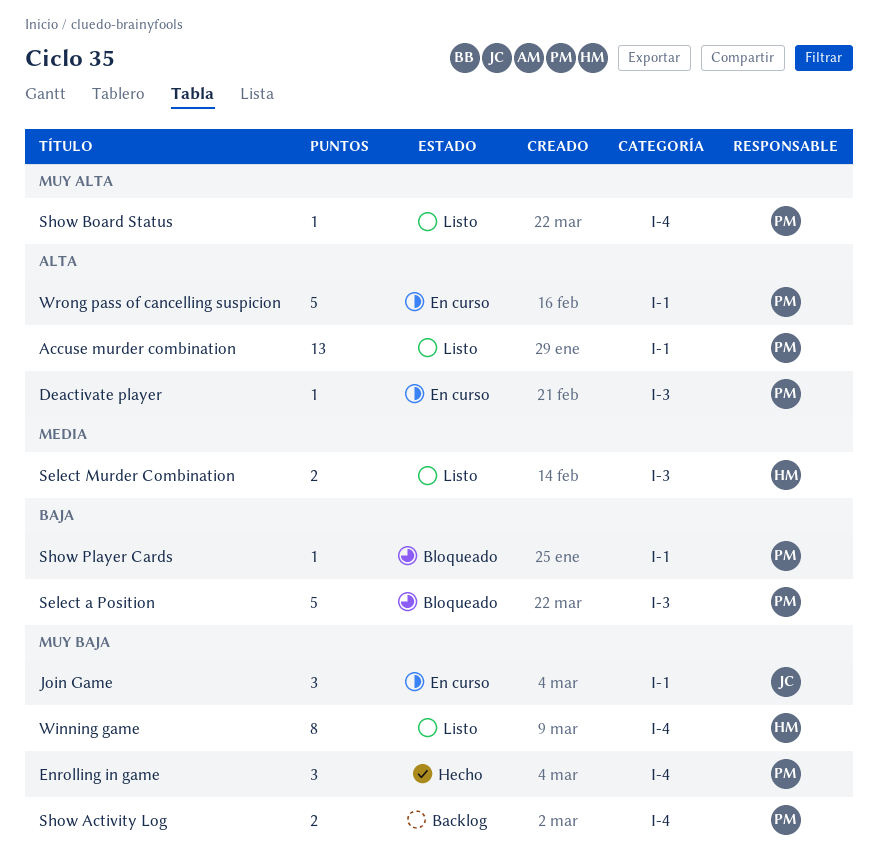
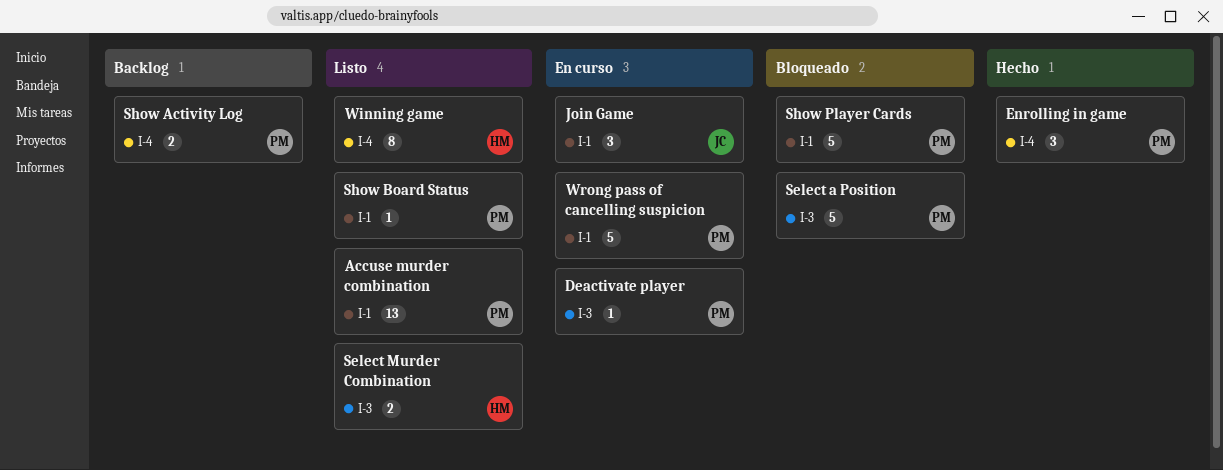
Show Board Status, label: I-4 -> I-1
Show Player Cards, estimate: 1 -> 5

